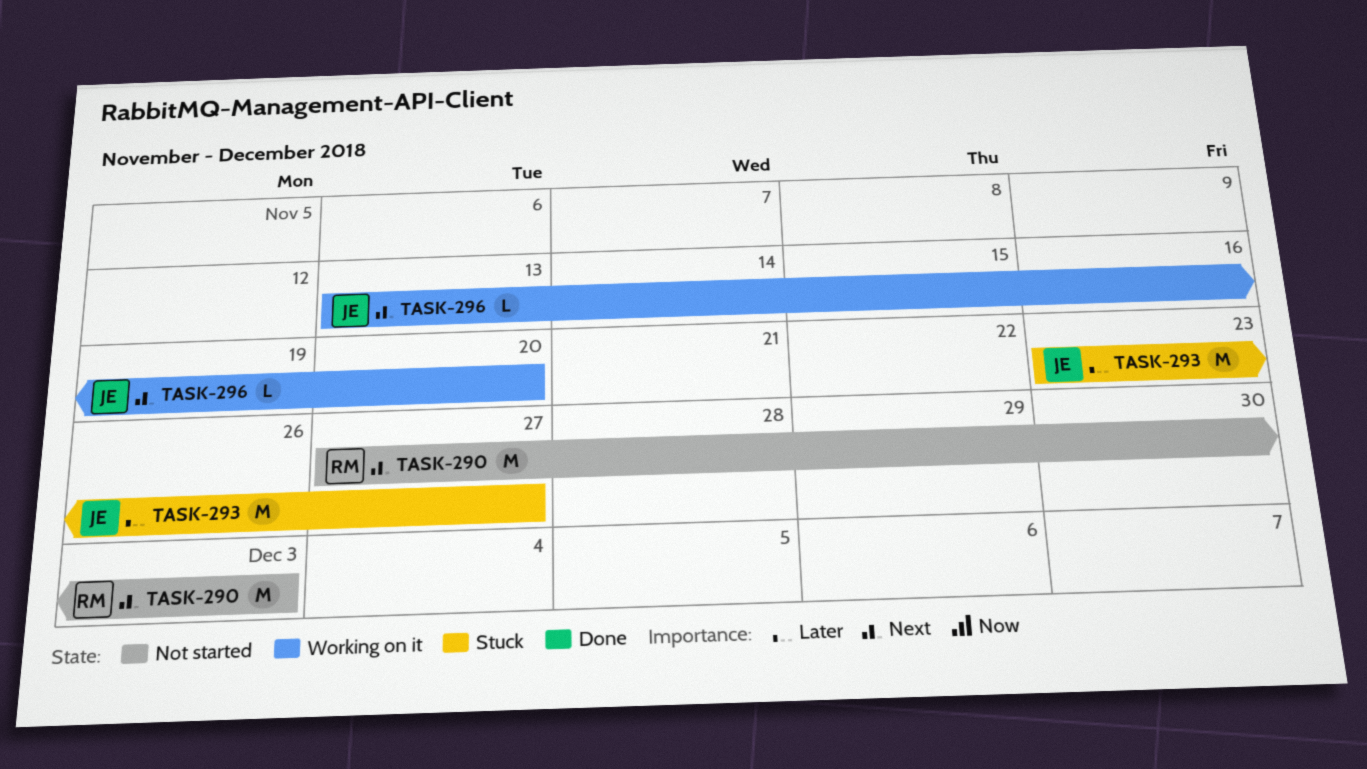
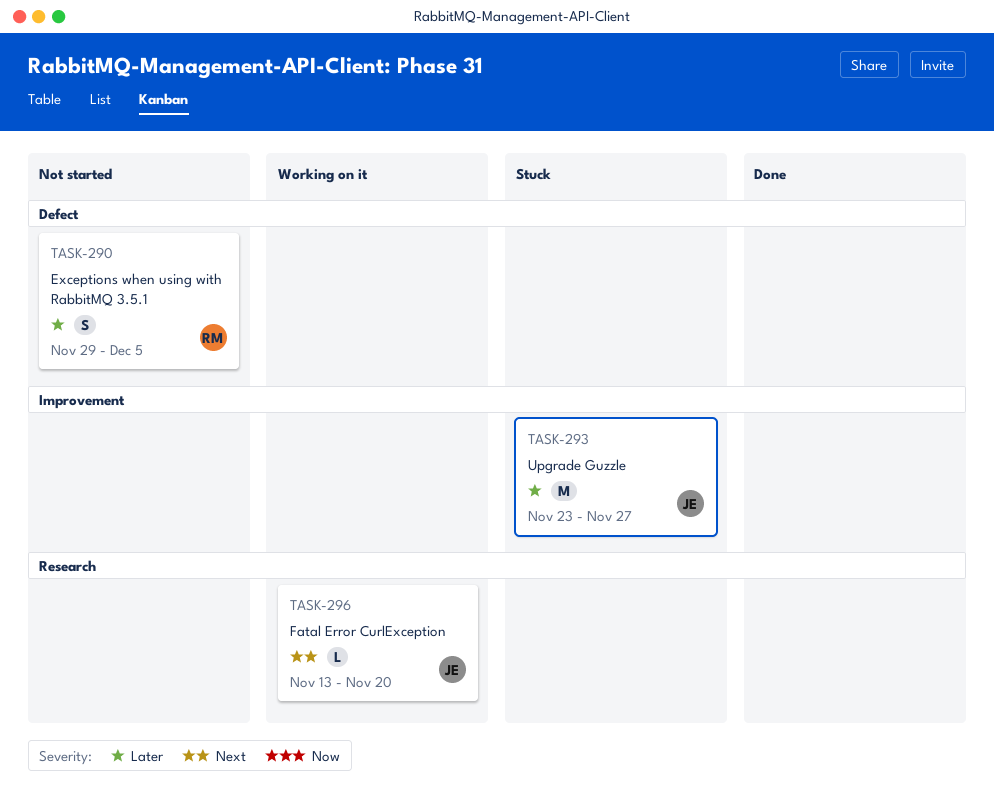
TASK-290, priority: Next -> Later
TASK-290, estimate: M -> S
TASK-290, start: Nov 27 -> Nov 29
TASK-290, due: Dec 3 -> Dec 5

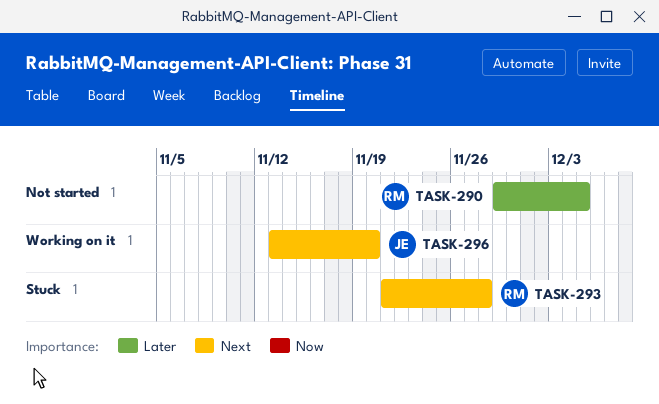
TASK-293, owner: JE -> RM
TASK-293, priority: Later -> Next
TASK-293, start: Nov 23 -> Nov 21
TASK-293, due: Nov 27 -> Nov 28

